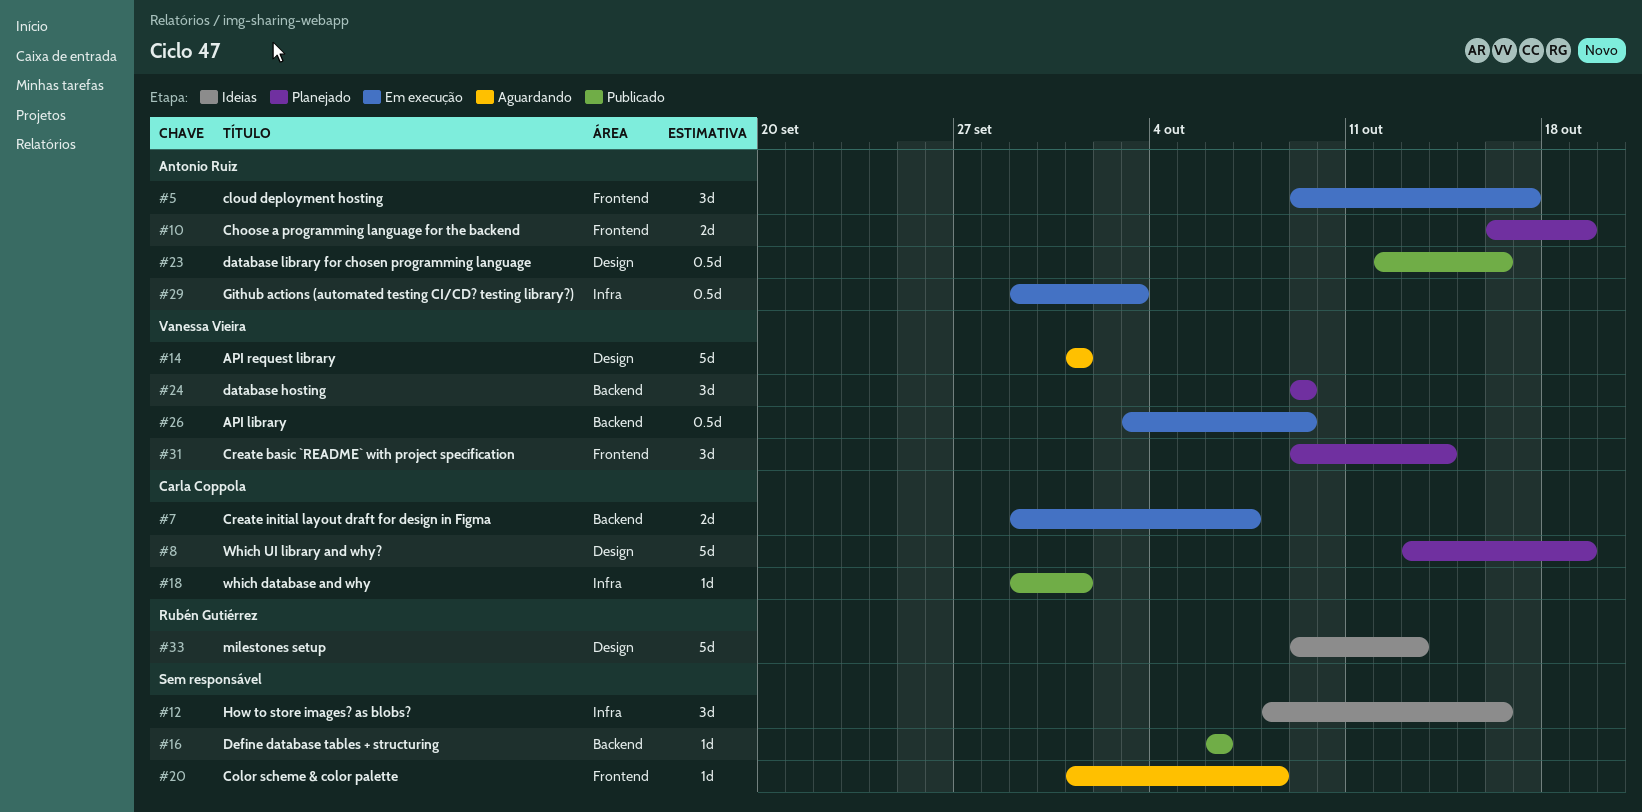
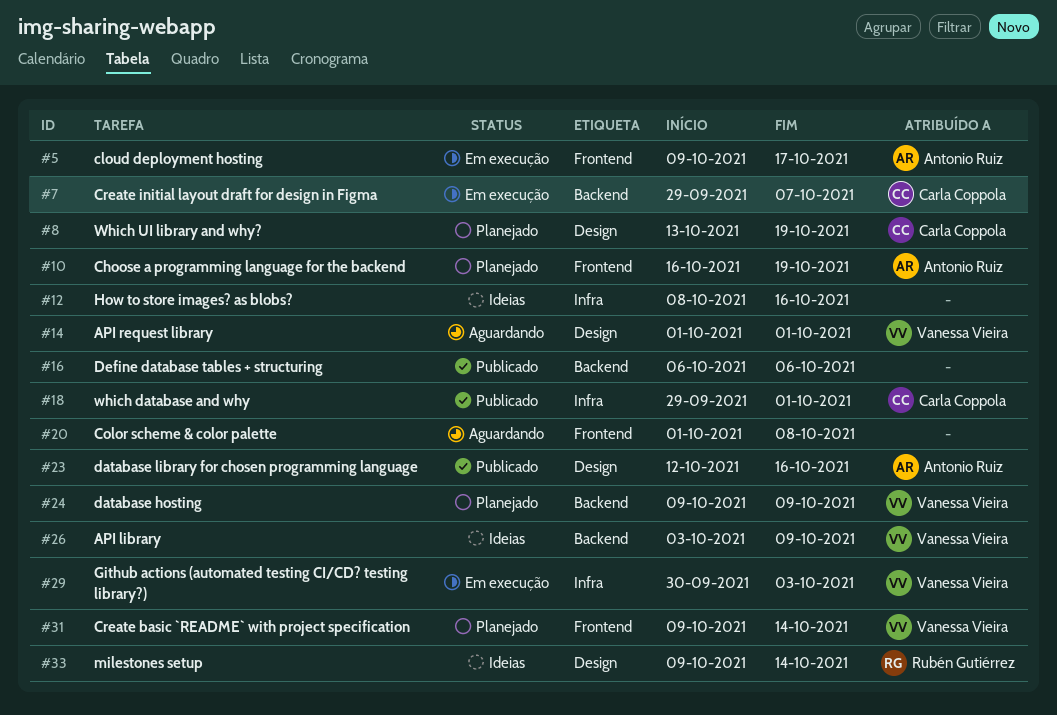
#26, status: Em execução -> Ideias
#29, owner: Antonio Ruiz -> Vanessa Vieira
#29, start: Sep 29 -> Sep 30
#33, due: Oct 13 -> Oct 14

